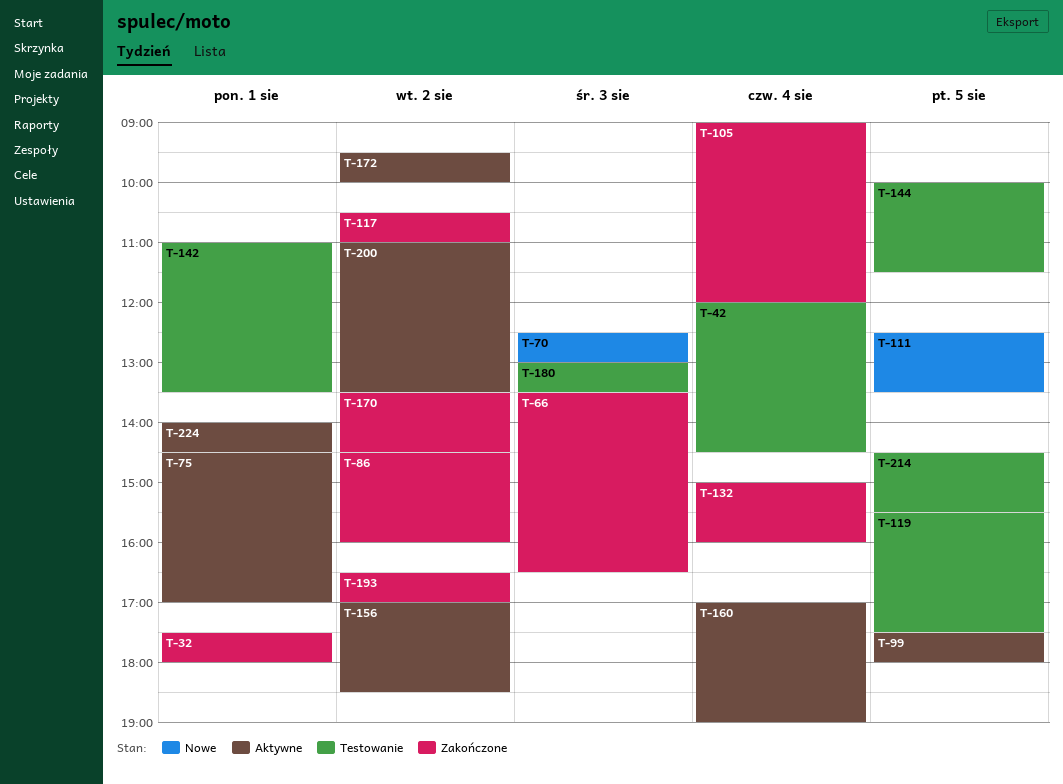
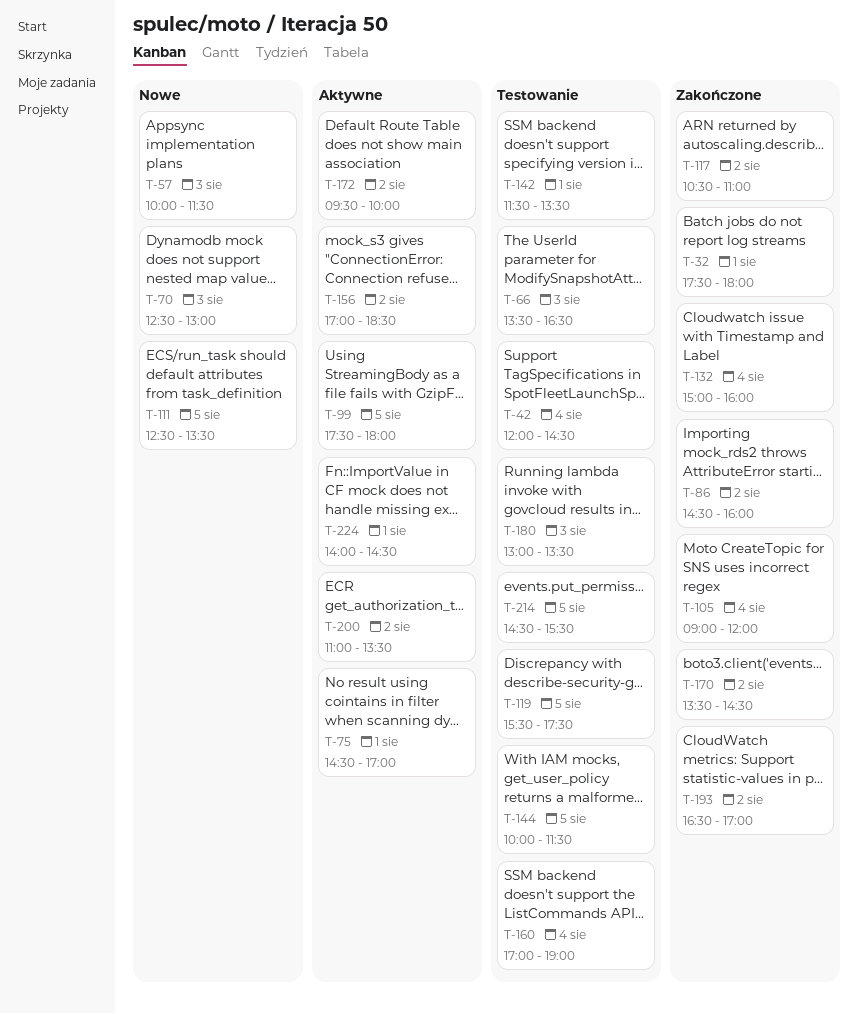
T-57: none -> present
T-66, status: Zakończone -> Testowanie
T-142, begins: 11:00 -> 11:30
T-160, status: Aktywne -> Testowanie

